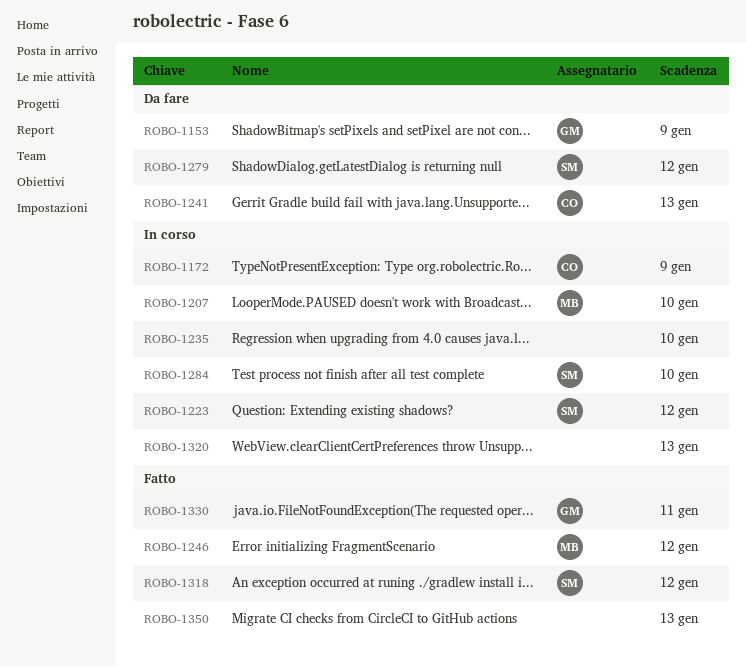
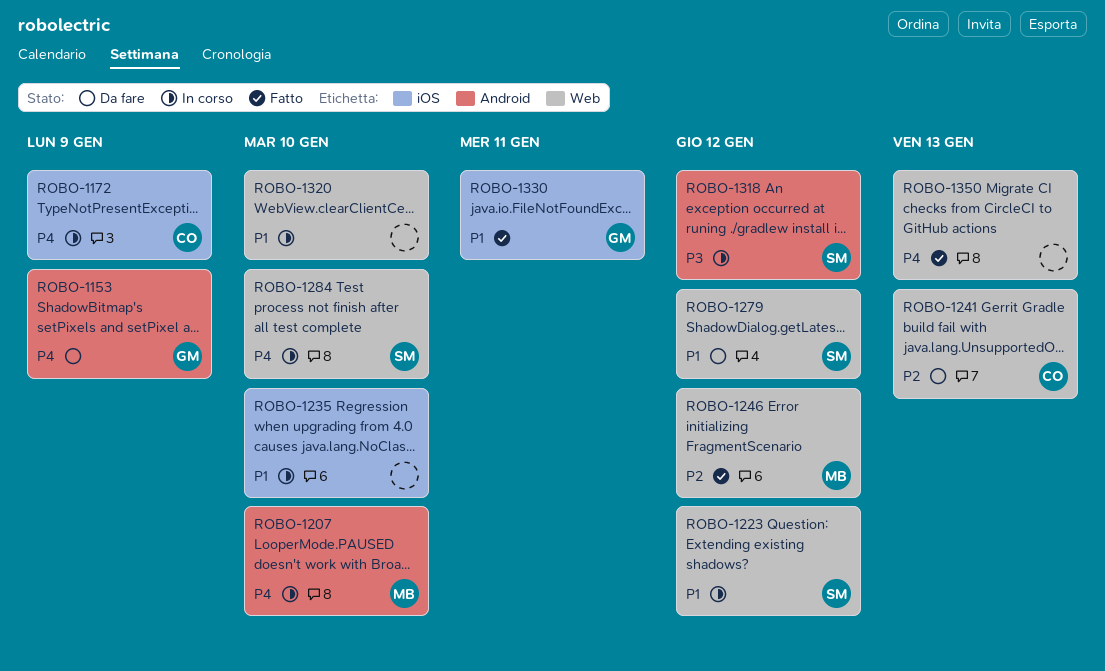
ROBO-1318, status: Fatto -> In corso
ROBO-1320, due: Jan 13 -> Jan 10

